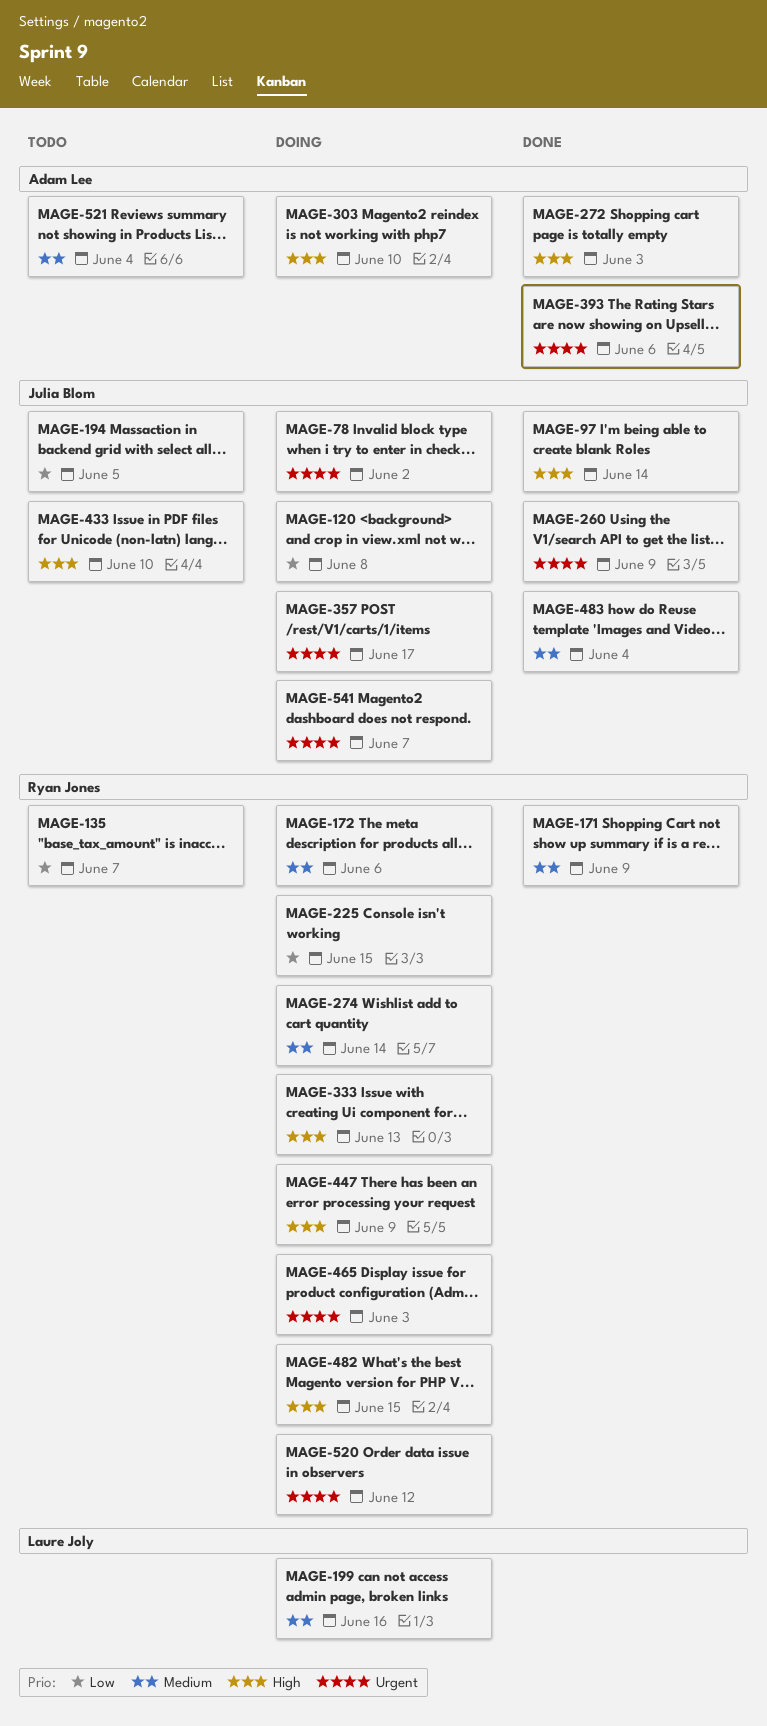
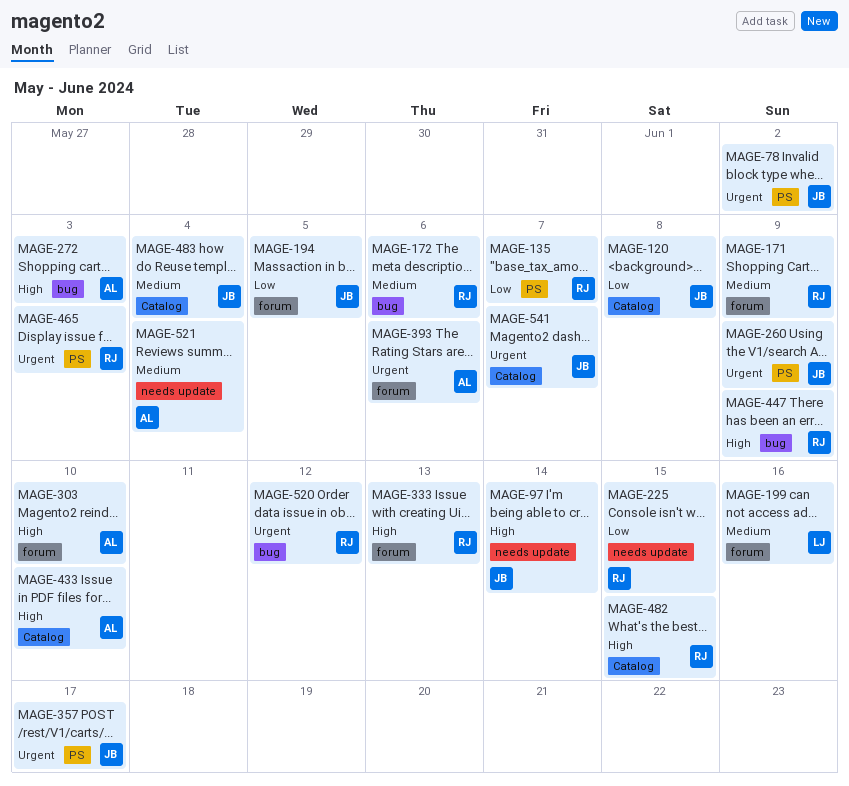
MAGE-274: present -> none
MAGE-433, owner: Julia Blom -> Adam Lee

